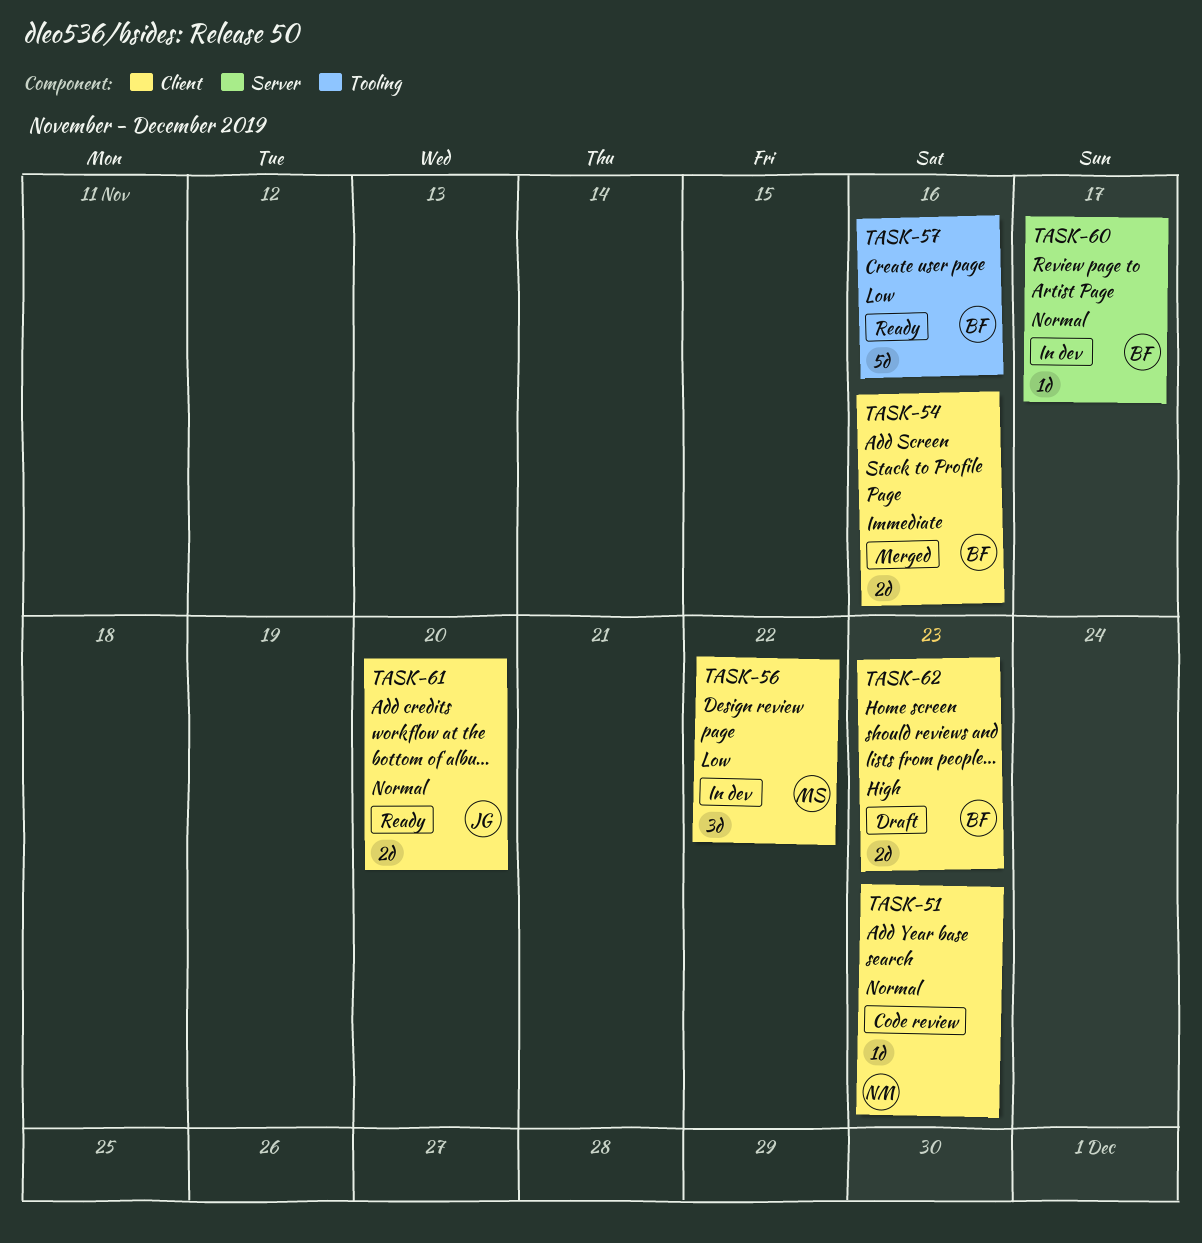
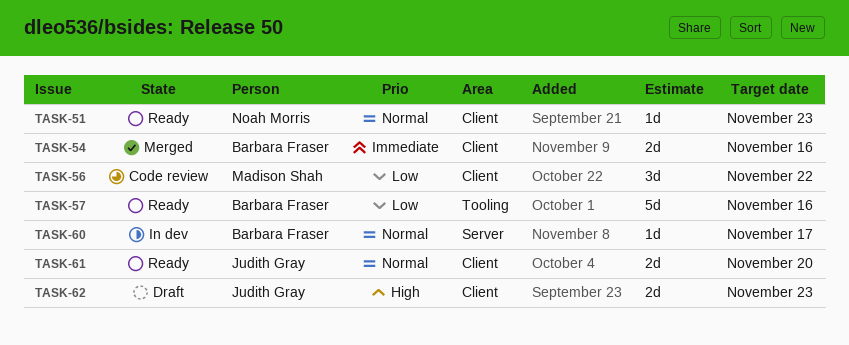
TASK-51, status: Code review -> Ready
TASK-56, status: In dev -> Code review
TASK-62, owner: Barbara Fraser -> Judith Gray

